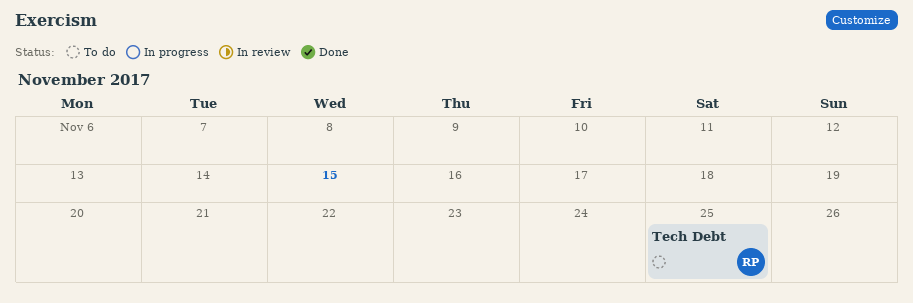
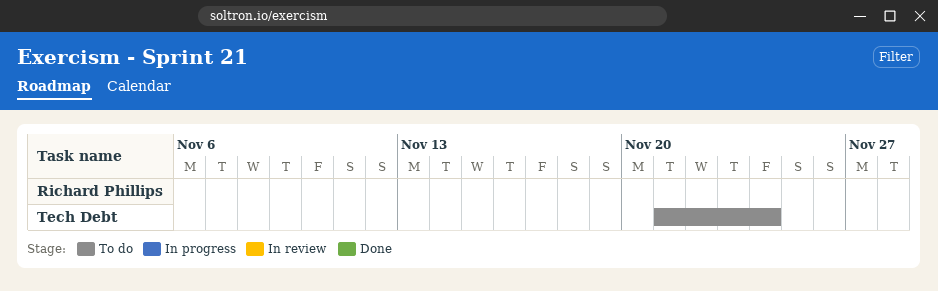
Tech Debt, due: Nov 25 -> Nov 24

